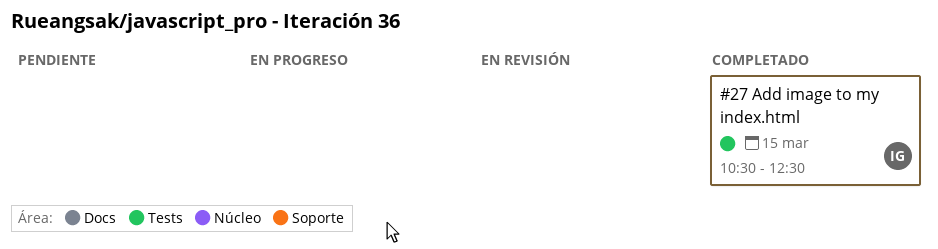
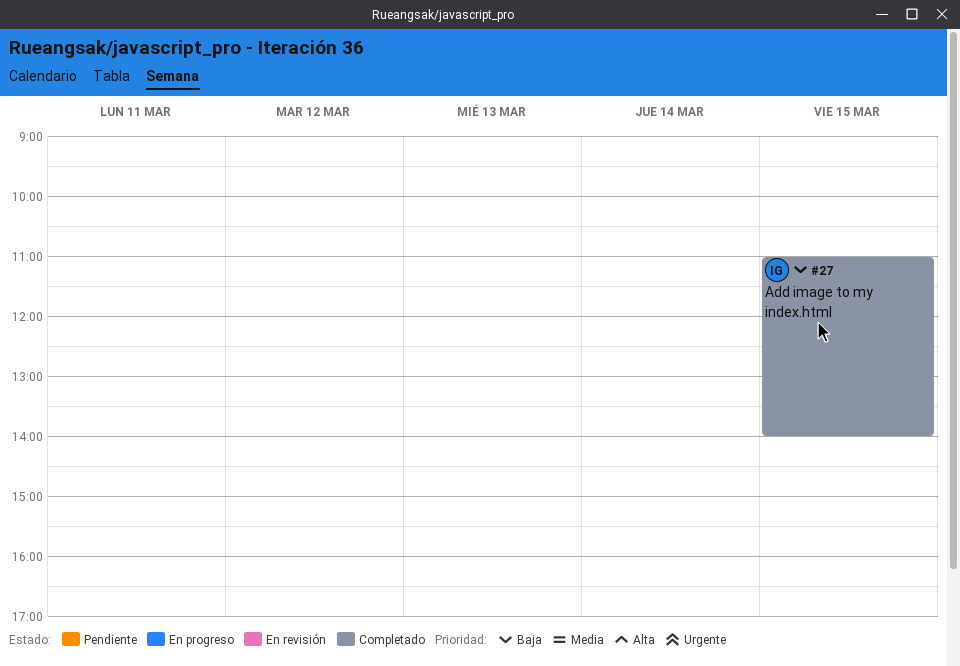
#27, begins: 10:30 -> 11:00
#27, ends: 12:30 -> 14:00

